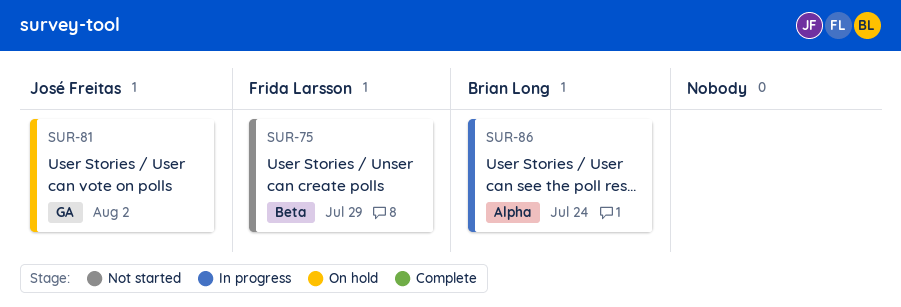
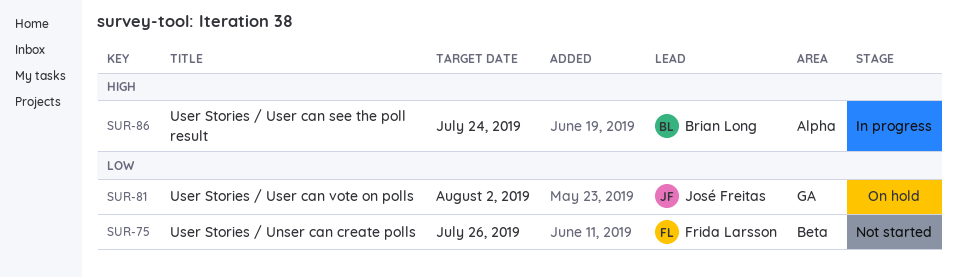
SUR-75, due: Jul 29 -> Jul 26

